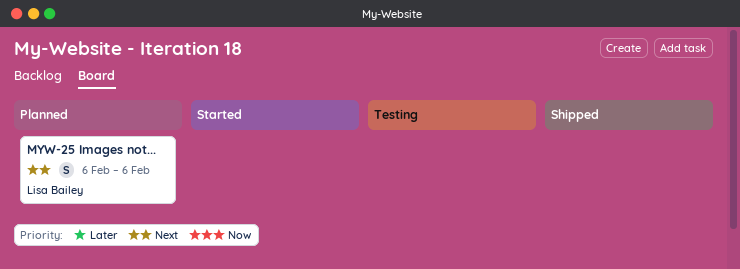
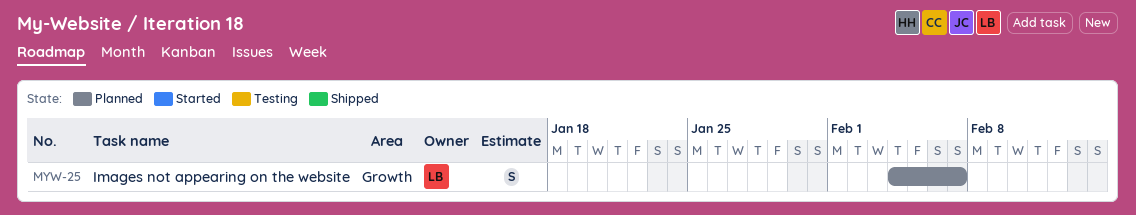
MYW-25, start: Feb 6 -> Feb 4
MYW-25, due: Feb 6 -> Feb 7

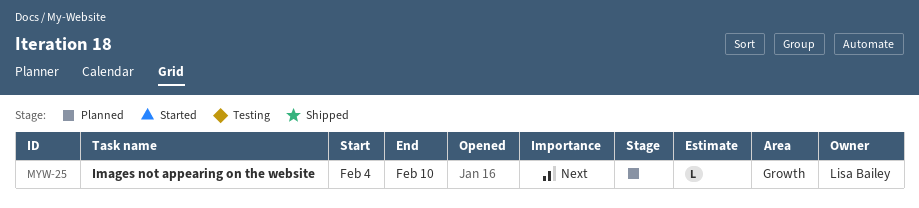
MYW-25, estimate: S -> L
MYW-25, due: Feb 7 -> Feb 10

